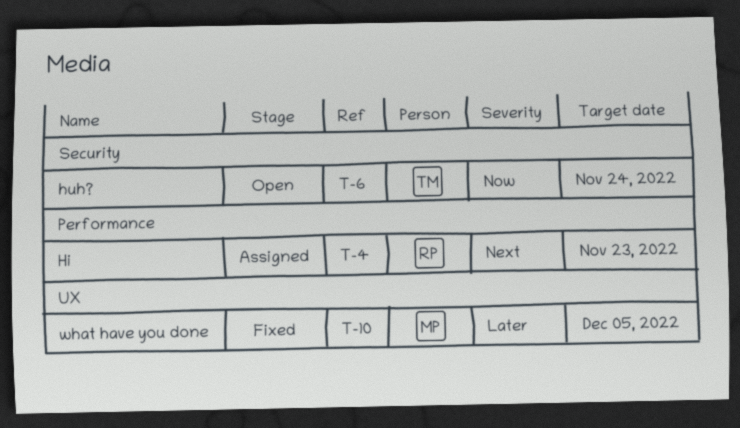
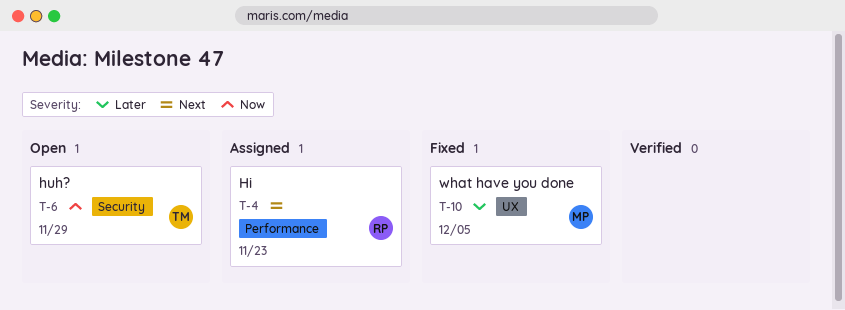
T-6, due: Nov 24 -> Nov 29

